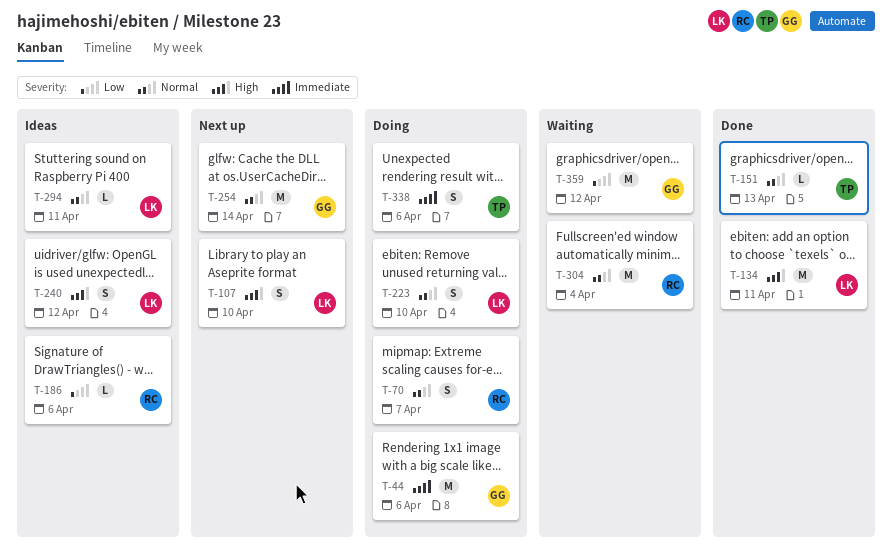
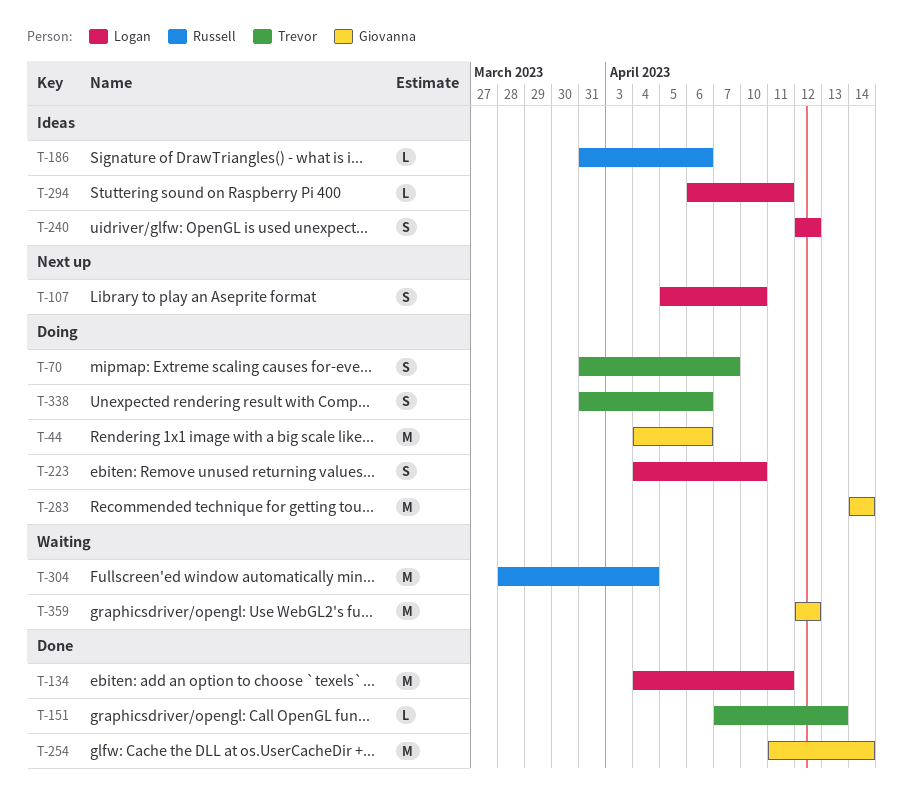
T-70, owner: Russell -> Trevor
T-254, status: Next up -> Done
T-283: none -> present

